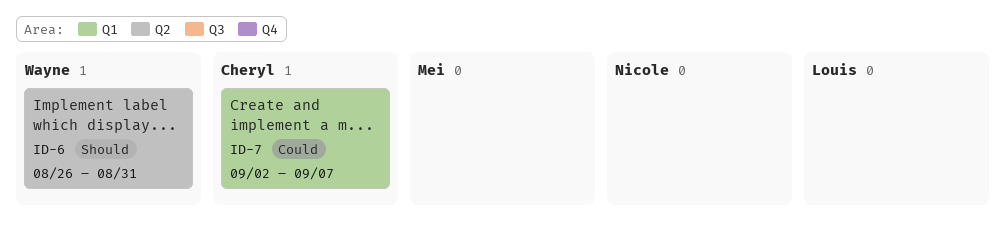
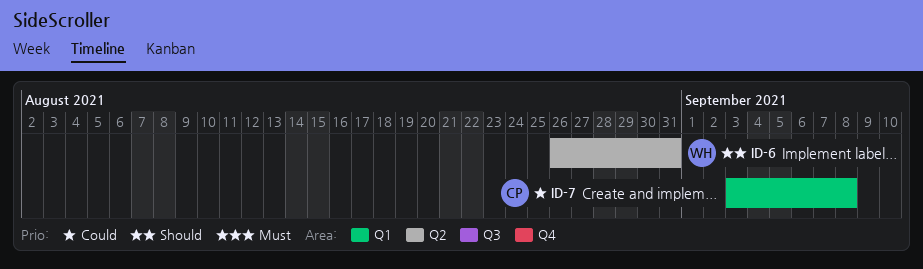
ID-7, start: Sep 2 -> Sep 3
ID-7, due: Sep 7 -> Sep 8

